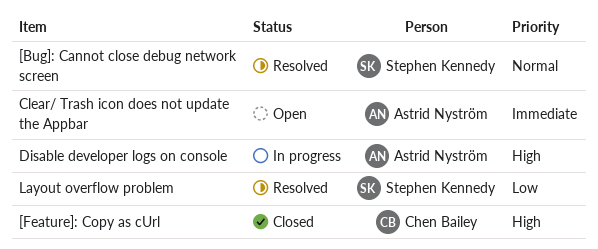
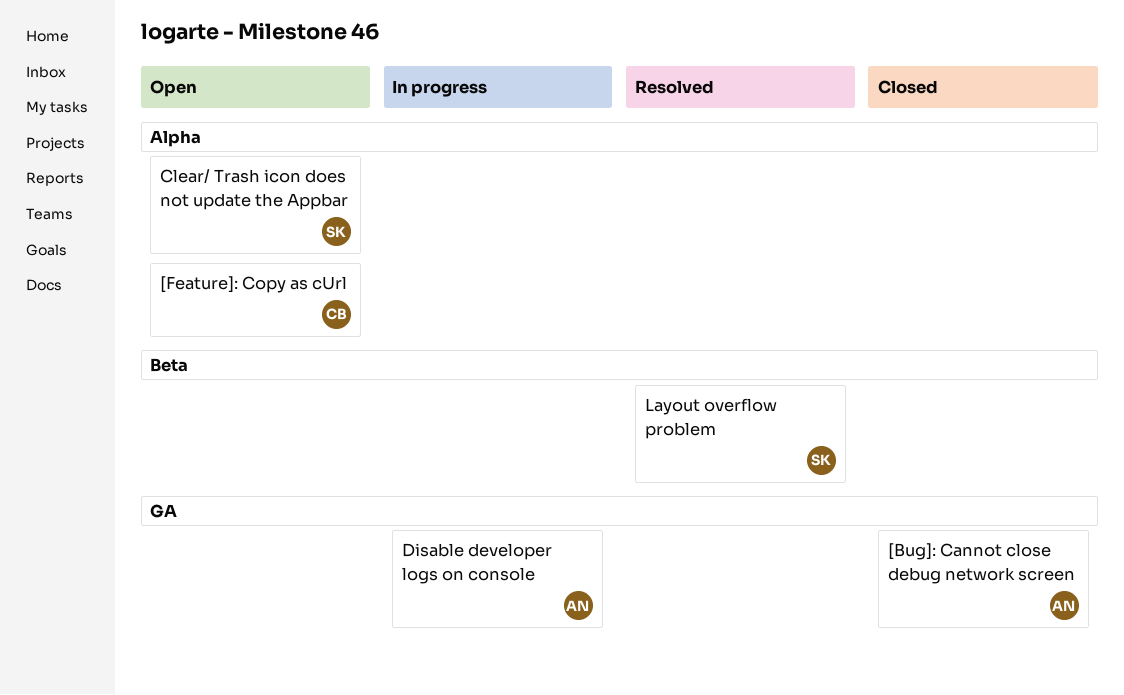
[Bug]: Cannot close debug network screen, status: Resolved -> Closed
[Bug]: Cannot close debug network screen, owner: Stephen Kennedy -> Astrid Nyström
[Feature]: Copy as cUrl, status: Closed -> Open
Clear/ Trash icon does not update the Appbar, owner: Astrid Nyström -> Stephen Kennedy

